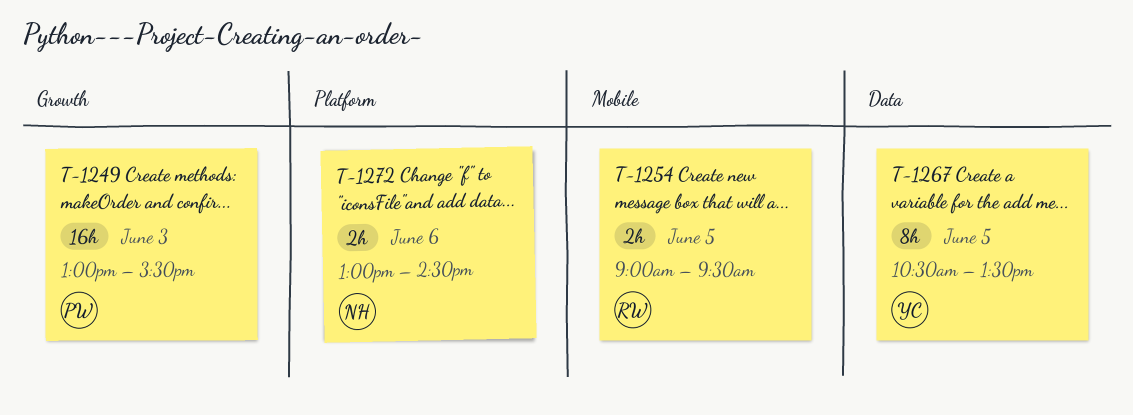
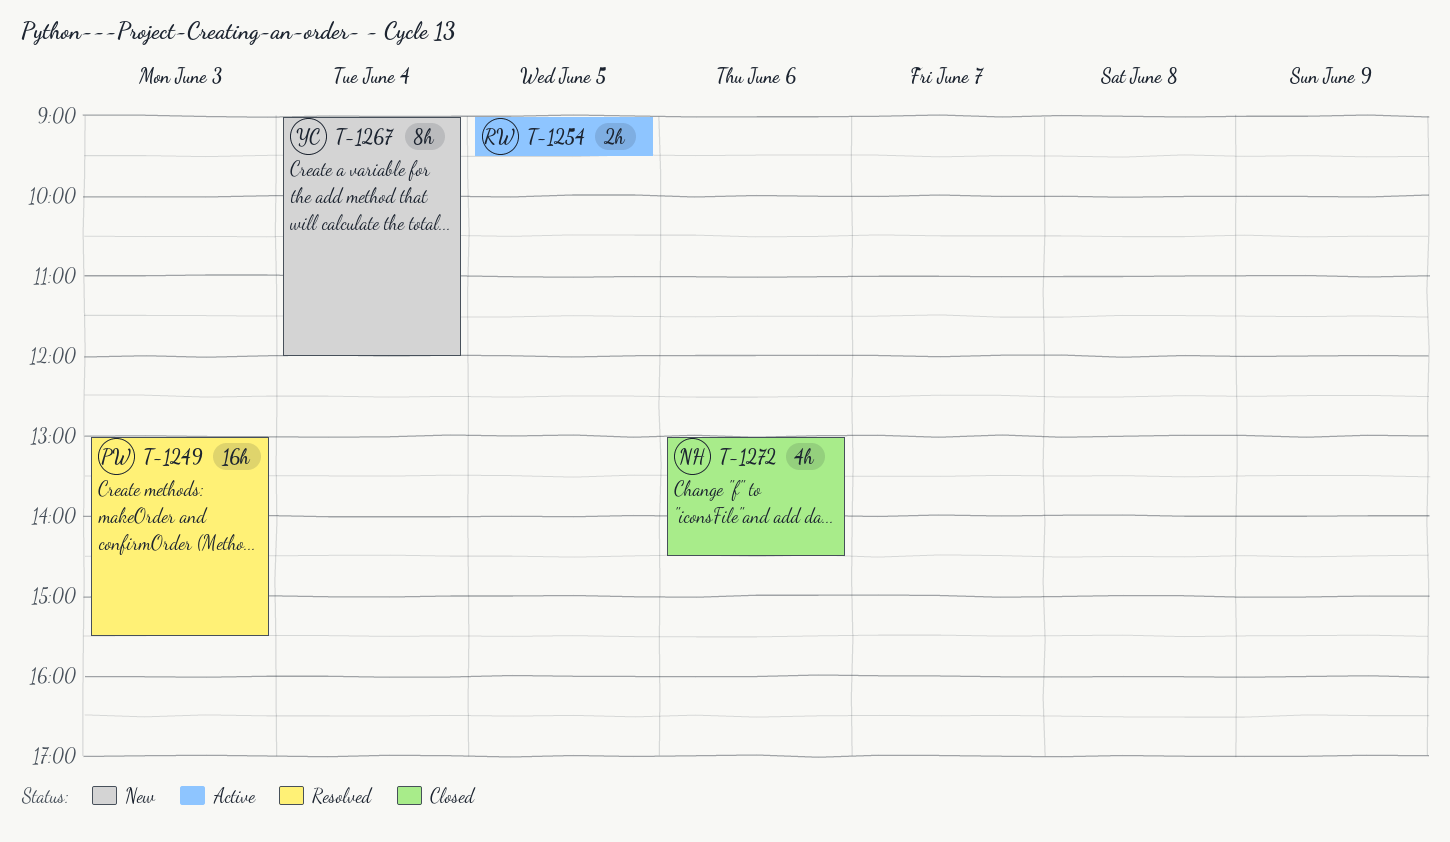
T-1267, day: Jun 5 -> Jun 4
T-1267, begins: 10:30 -> 09:00
T-1267, ends: 13:30 -> 12:00
T-1272, estimate: 2h -> 4h

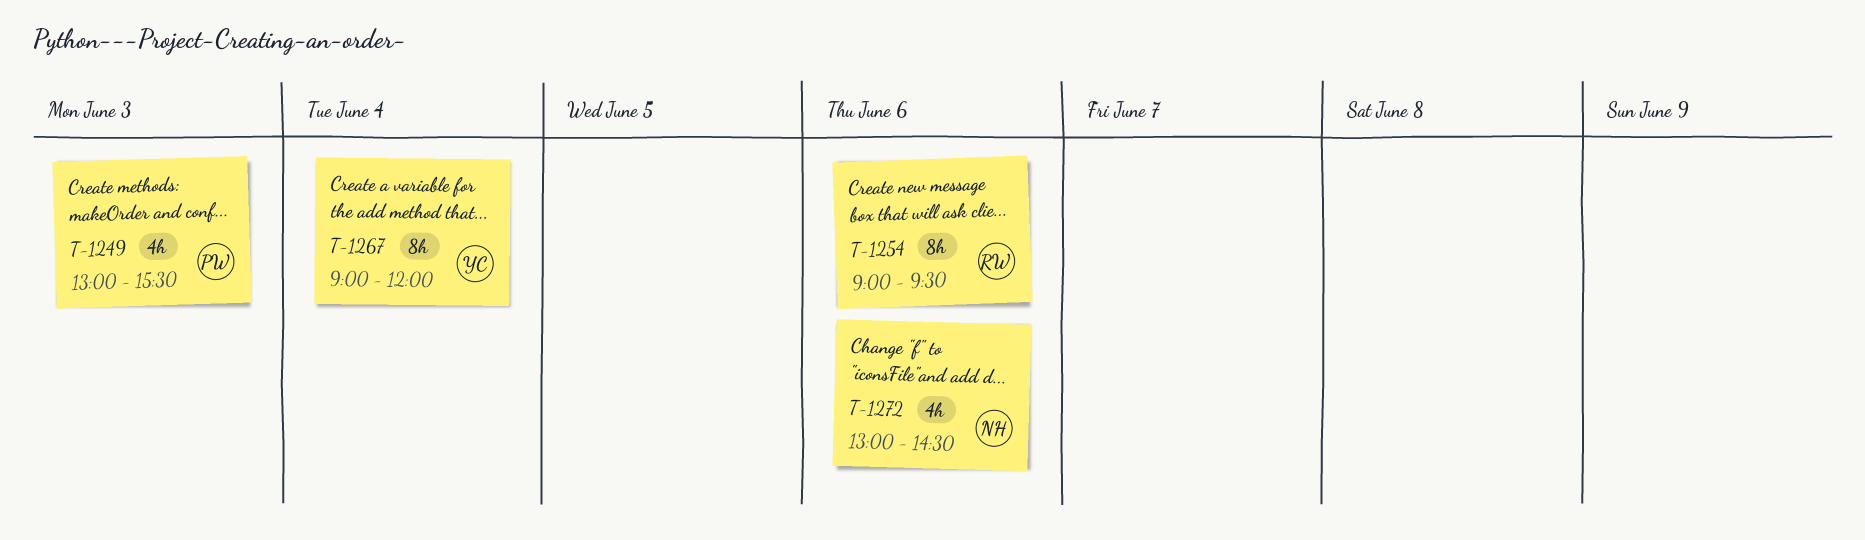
T-1249, estimate: 16h -> 4h
T-1254, estimate: 2h -> 8h
T-1254, day: Jun 5 -> Jun 6

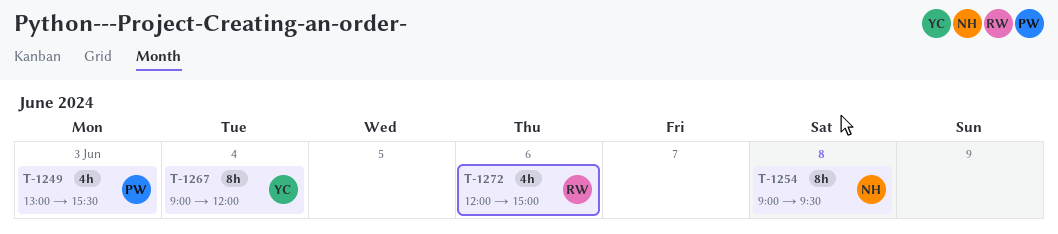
T-1254, owner: RW -> NH
T-1254, day: Jun 6 -> Jun 8
T-1272, owner: NH -> RW
T-1272, begins: 13:00 -> 12:00
T-1272, ends: 14:30 -> 15:00

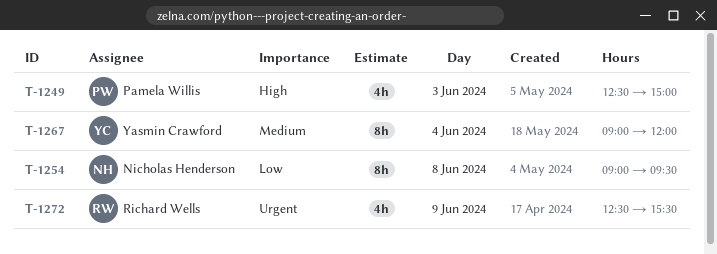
T-1249, begins: 13:00 -> 12:30
T-1249, ends: 15:30 -> 15:00
T-1272, day: Jun 6 -> Jun 9
T-1272, begins: 12:00 -> 12:30
T-1272, ends: 15:00 -> 15:30

